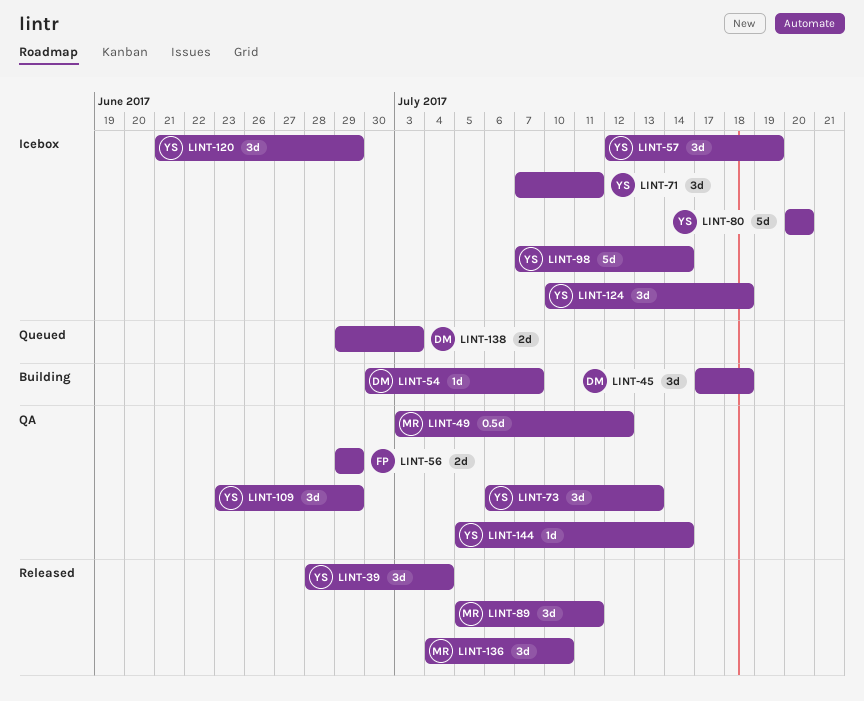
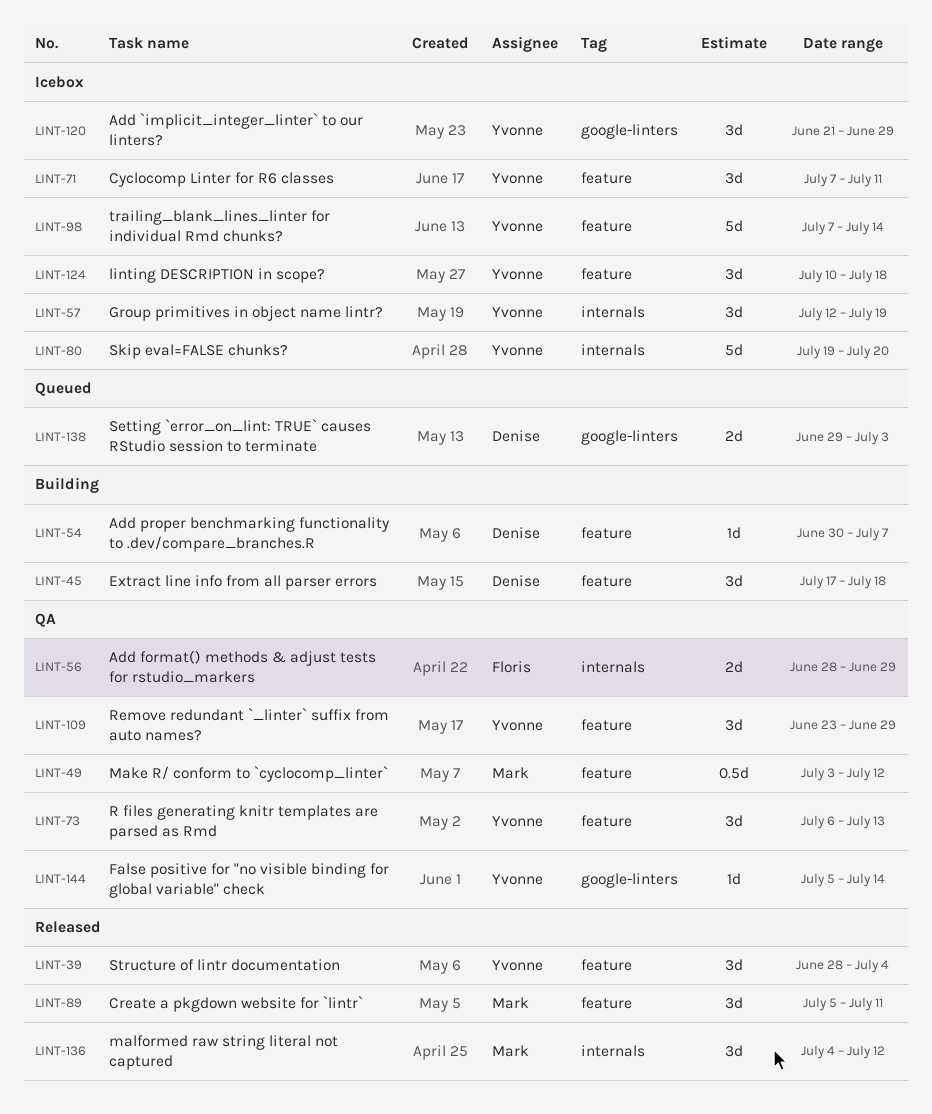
LINT-56, start: Jun 29 -> Jun 28
LINT-80, start: Jul 20 -> Jul 19
LINT-136, due: Jul 10 -> Jul 12

